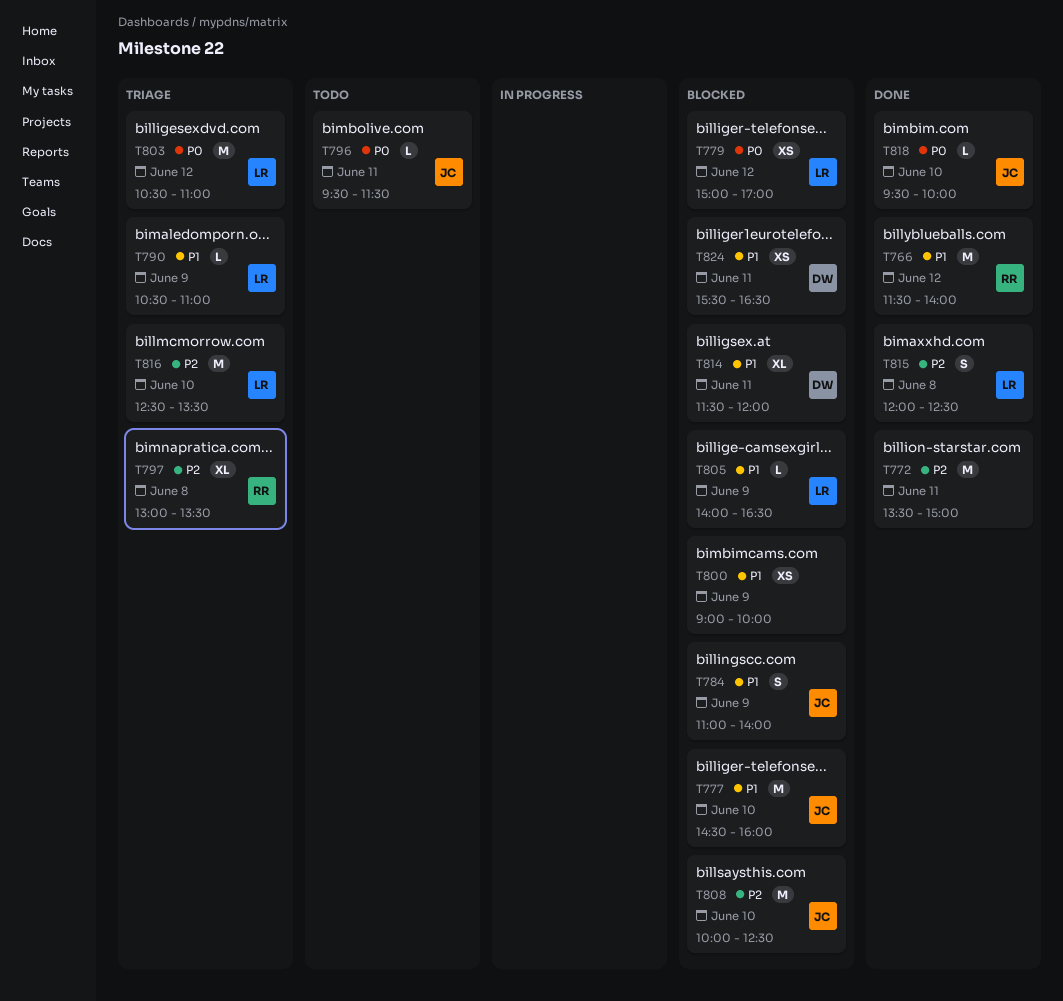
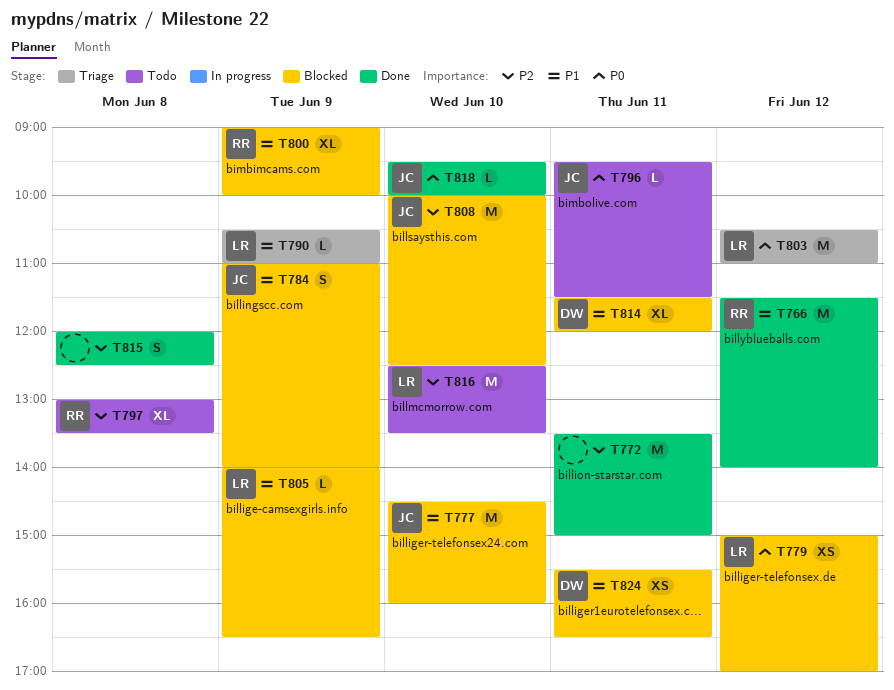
T797, status: Triage -> Todo
T800, owner: none -> RR
T800, estimate: XS -> XL
T815, owner: LR -> none
T816, status: Triage -> Todo

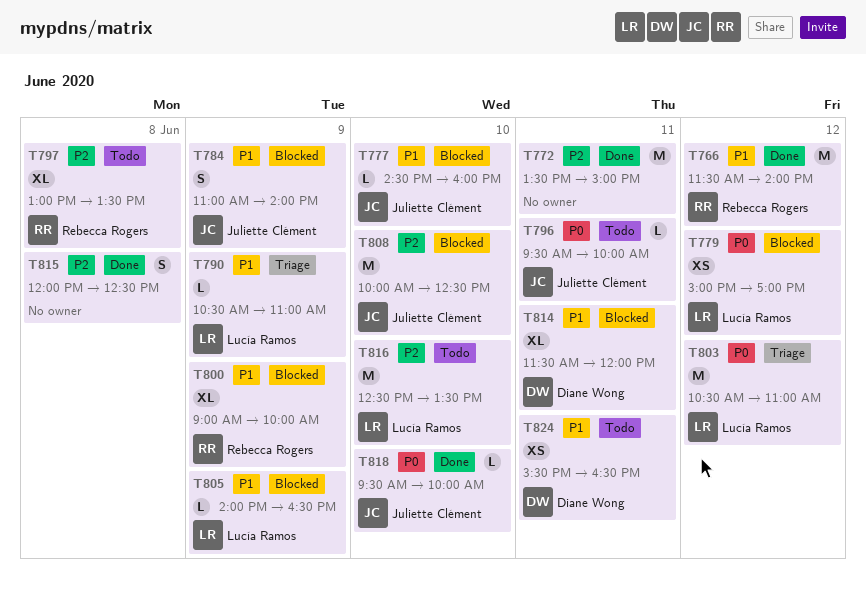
T777, estimate: M -> L
T796, ends: 11:30 -> 10:00
T824, status: Blocked -> Todo

